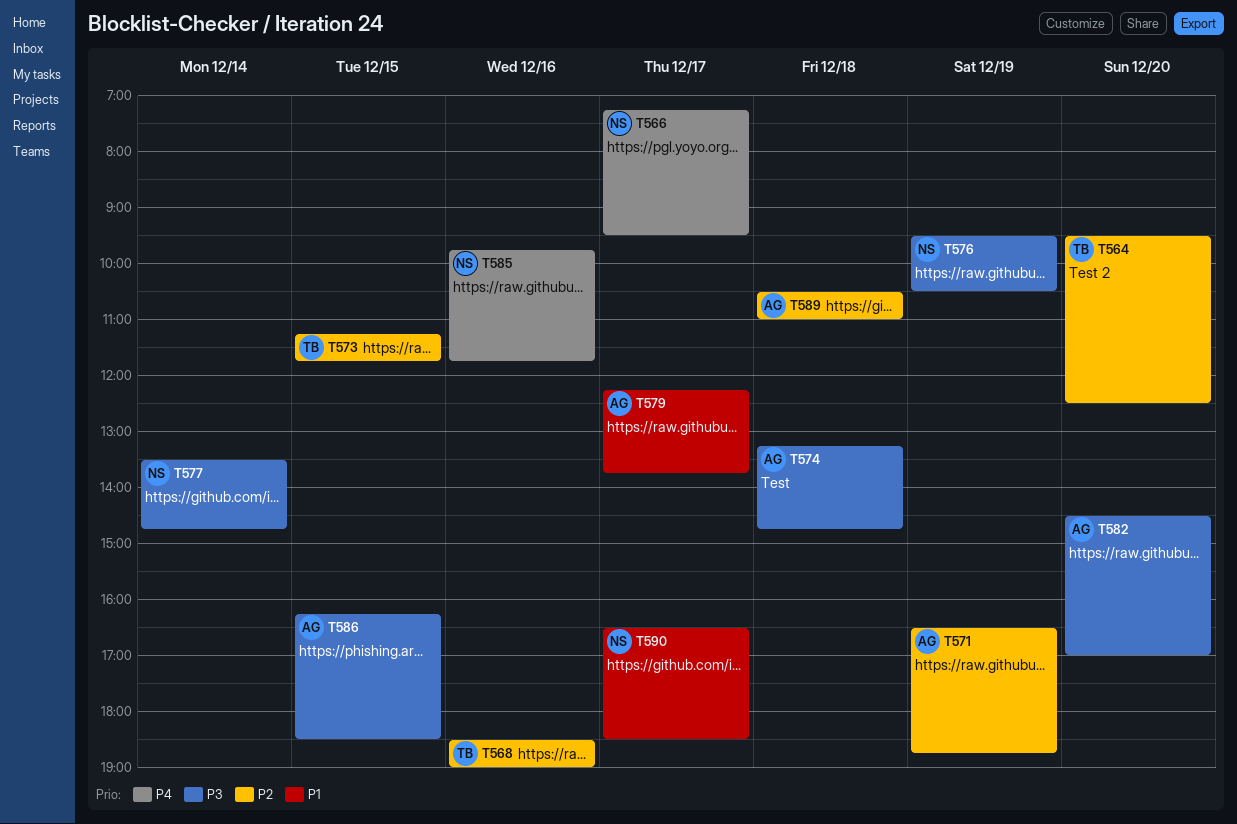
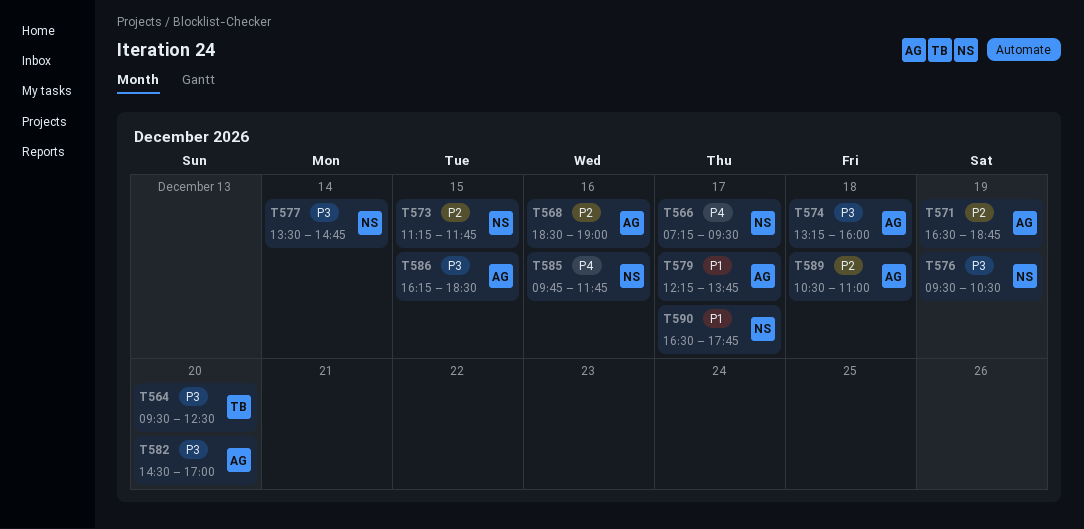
T564, priority: P2 -> P3
T568, owner: TB -> AG
T573, owner: TB -> NS
T574, ends: 14:45 -> 16:00
T590, ends: 18:30 -> 17:45

